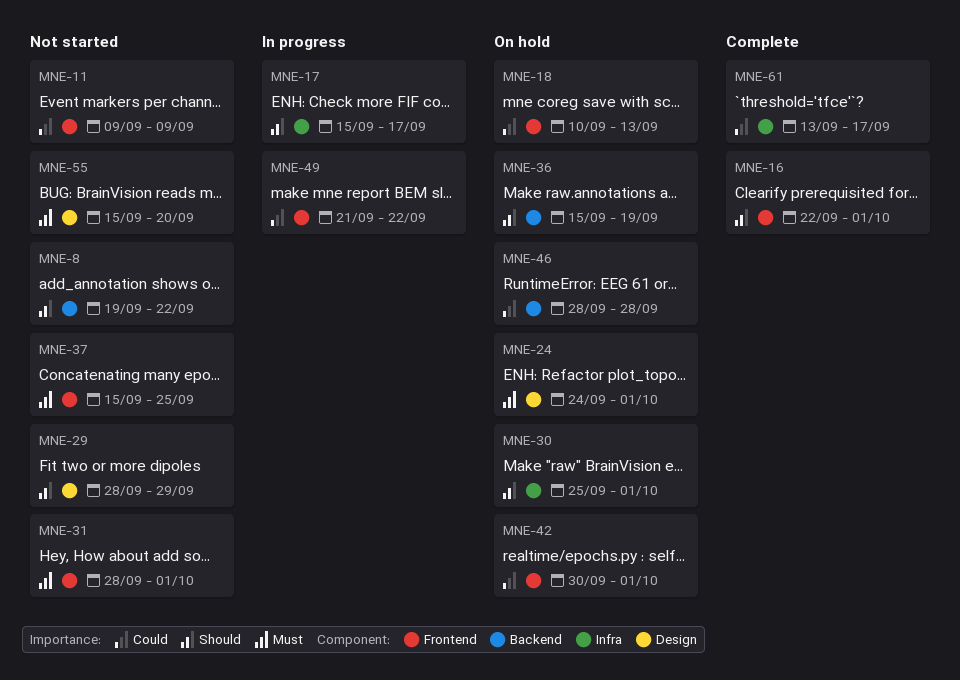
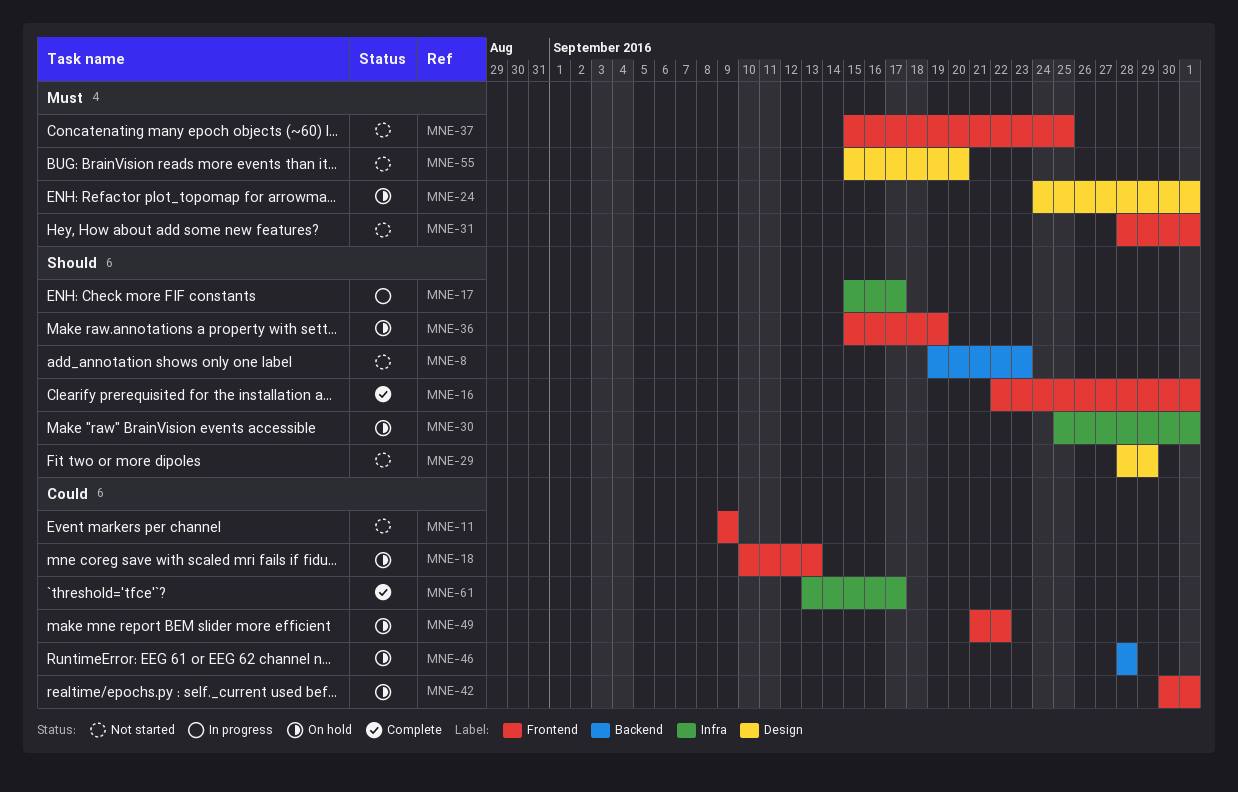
MNE-8, due: Sep 22 -> Sep 23
MNE-36, label: Backend -> Frontend
MNE-49, status: In progress -> On hold

